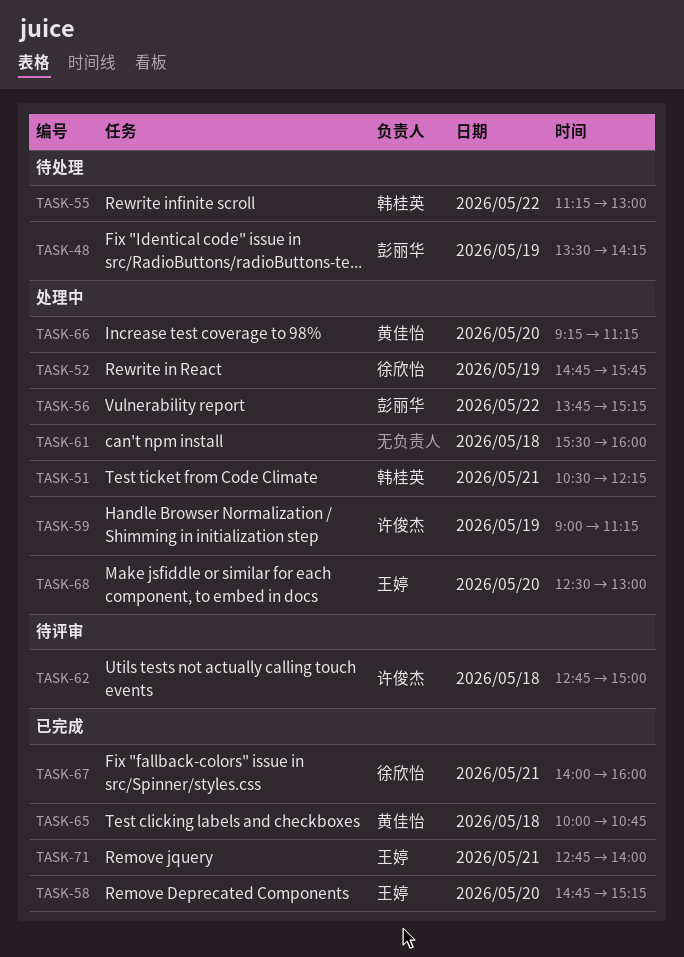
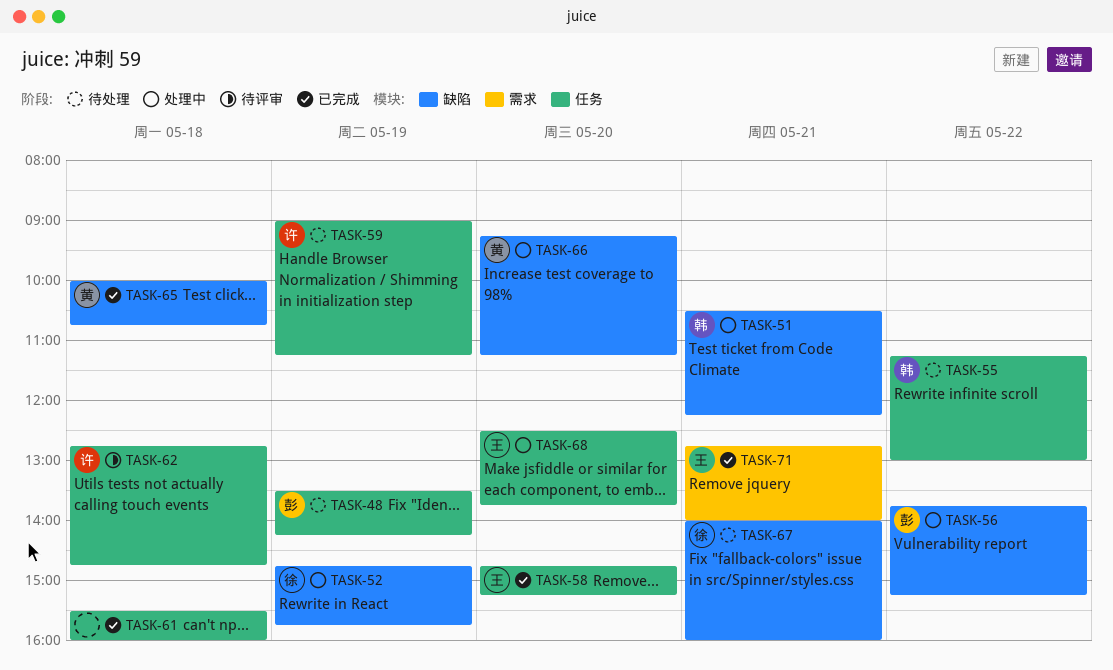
TASK-59, status: 处理中 -> 待处理
TASK-61, status: 处理中 -> 已完成
TASK-62, ends: 15:00 -> 14:45
TASK-67, status: 已完成 -> 待处理
TASK-68, ends: 13:00 -> 13:45

